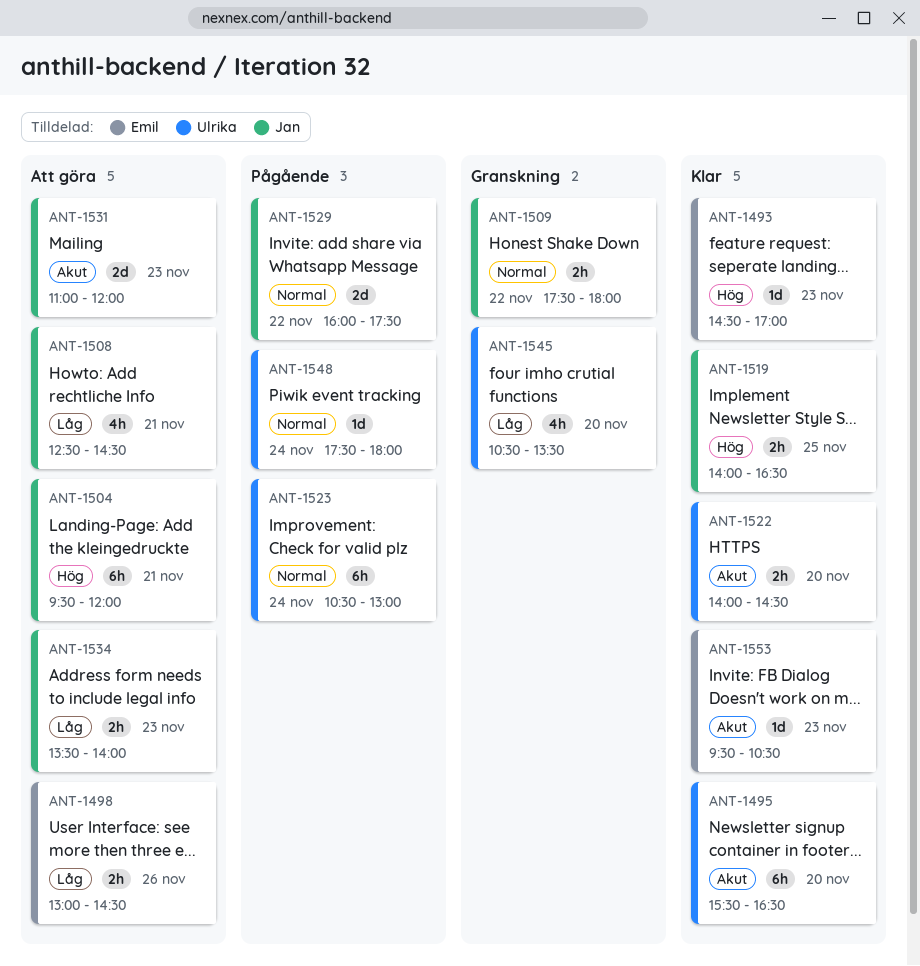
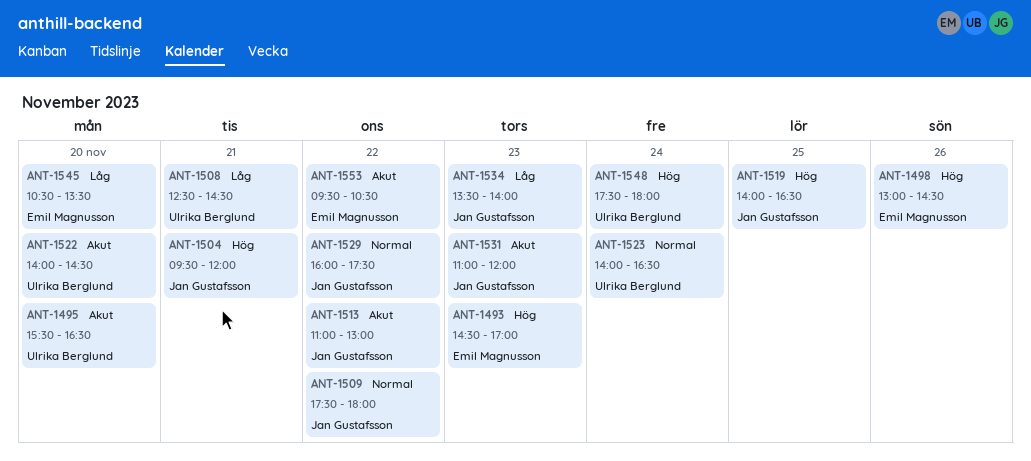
ANT-1498, priority: Låg -> Hög
ANT-1508, owner: Jan Gustafsson -> Ulrika Berglund
ANT-1513: none -> present
ANT-1523, begins: 10:30 -> 14:00
ANT-1523, ends: 13:00 -> 16:30
ANT-1545, owner: Ulrika Berglund -> Emil Magnusson
ANT-1548, priority: Normal -> Hög
ANT-1553, day: Nov 23 -> Nov 22

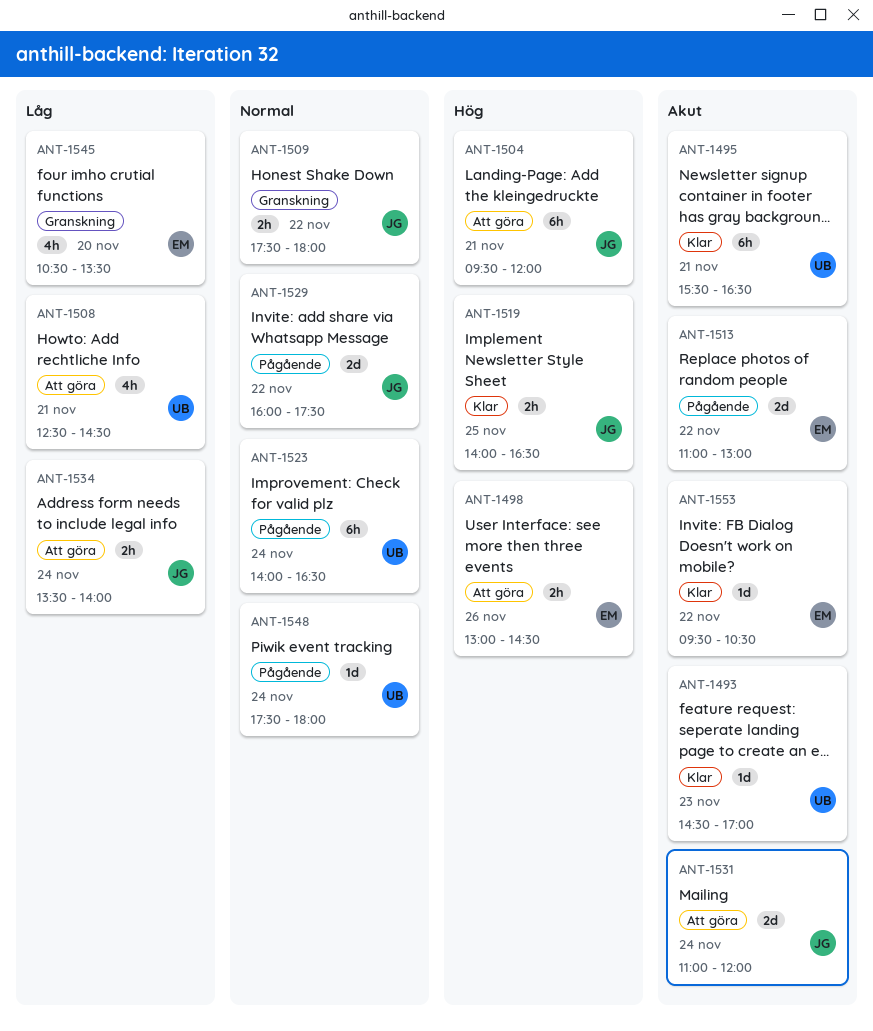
ANT-1493, owner: Emil Magnusson -> Ulrika Berglund
ANT-1493, priority: Hög -> Akut
ANT-1495, day: Nov 20 -> Nov 21
ANT-1513, owner: Jan Gustafsson -> Emil Magnusson
ANT-1522: present -> none
ANT-1531, day: Nov 23 -> Nov 24
ANT-1534, day: Nov 23 -> Nov 24
ANT-1548, priority: Hög -> Normal

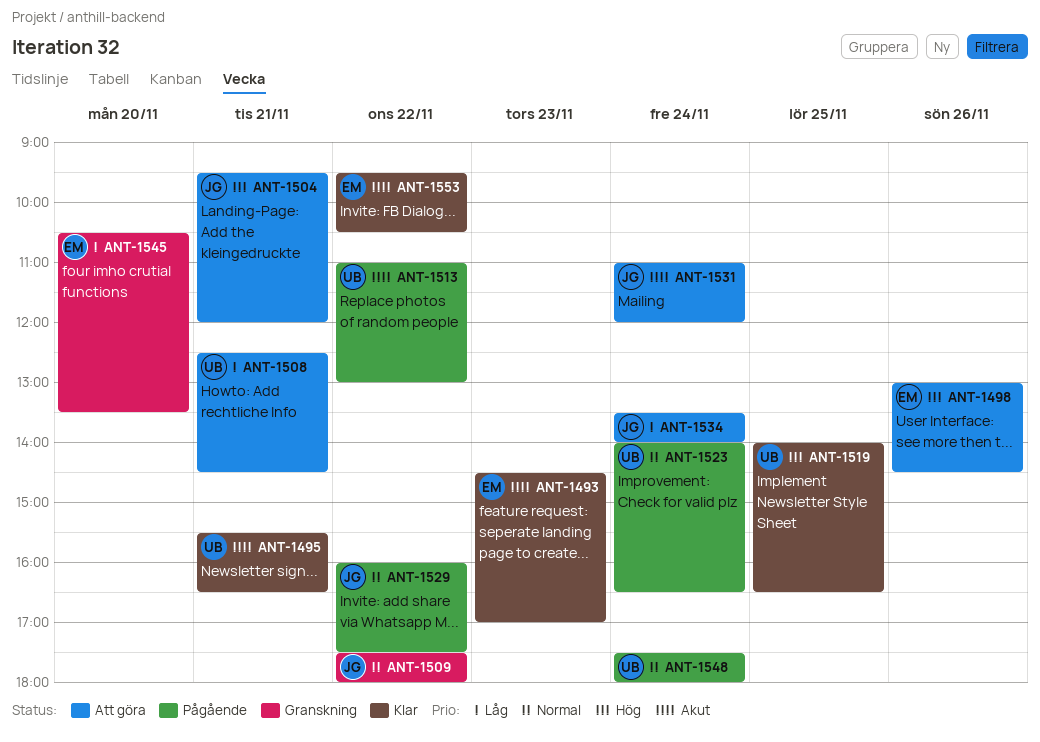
ANT-1493, owner: UB -> EM
ANT-1513, owner: EM -> UB
ANT-1519, owner: JG -> UB

